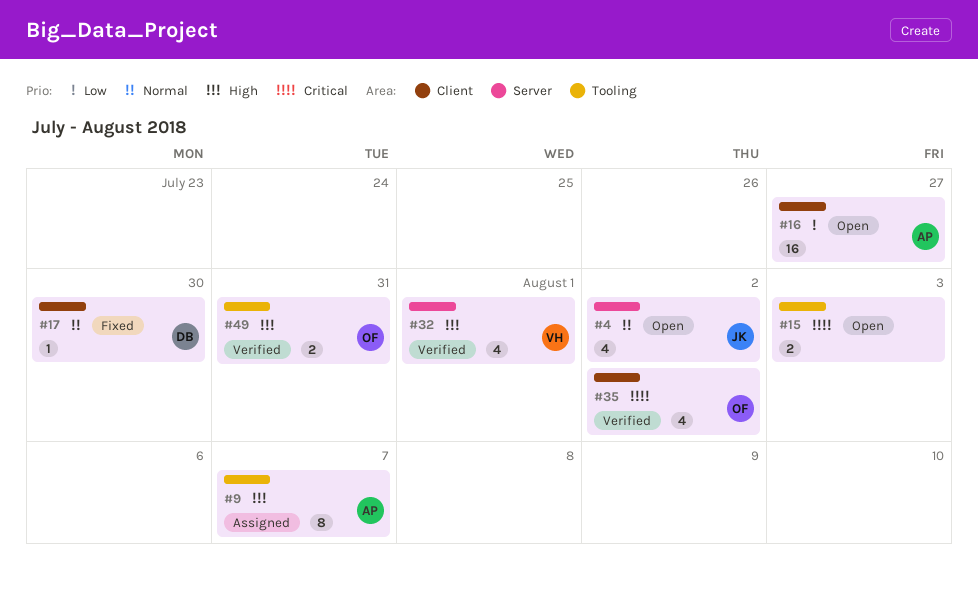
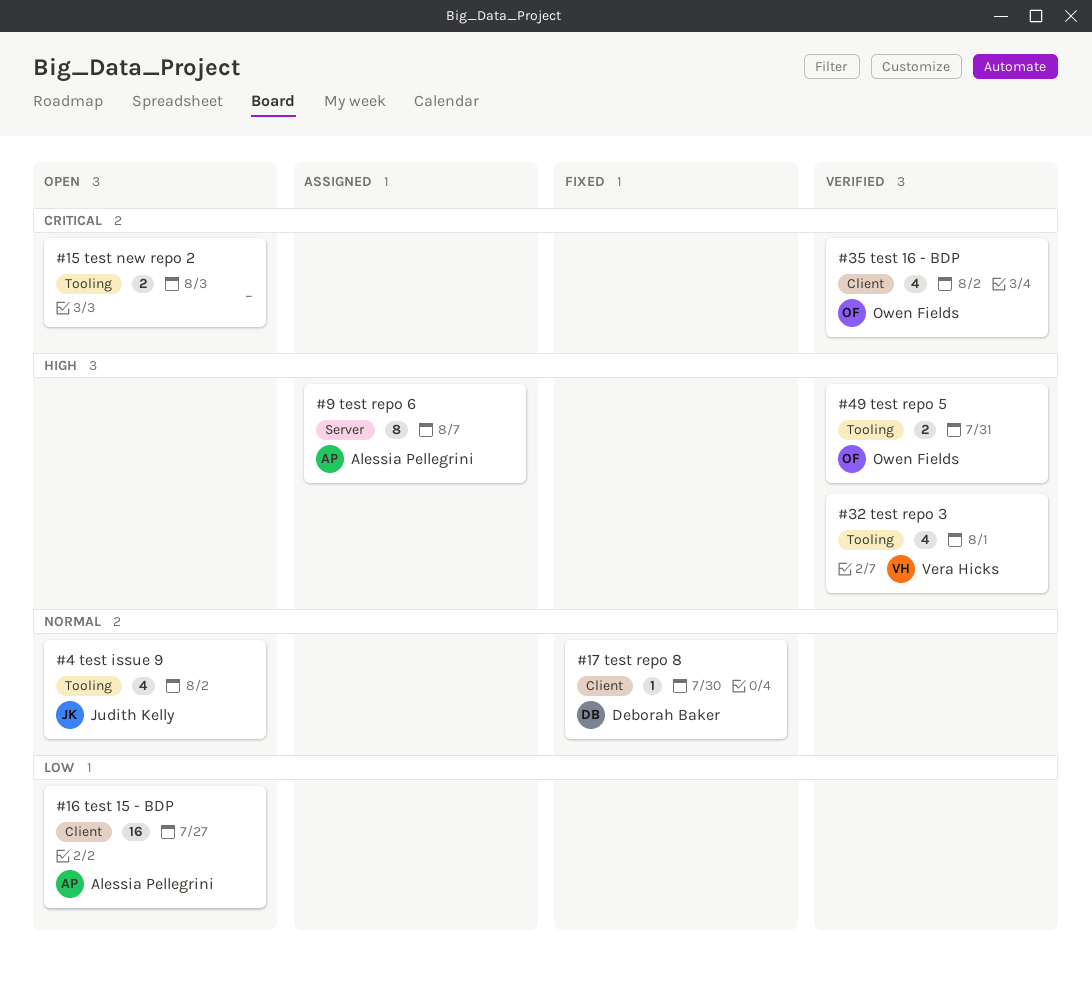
#4, label: Server -> Tooling
#9, label: Tooling -> Server
#32, label: Server -> Tooling

